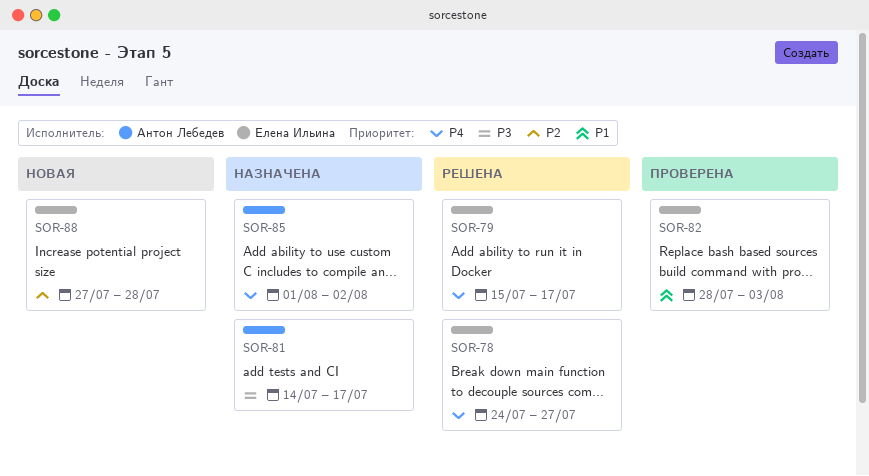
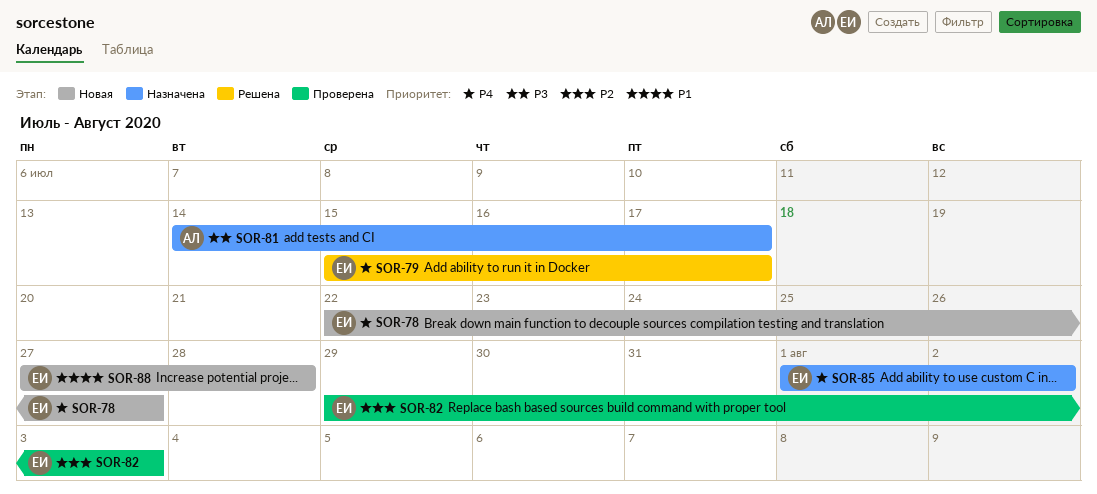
SOR-78, status: Решена -> Новая
SOR-78, start: Jul 24 -> Jul 22
SOR-82, priority: P1 -> P2
SOR-82, start: Jul 28 -> Jul 29
SOR-85, owner: Антон Лебедев -> Елена Ильина
SOR-88, priority: P2 -> P1

